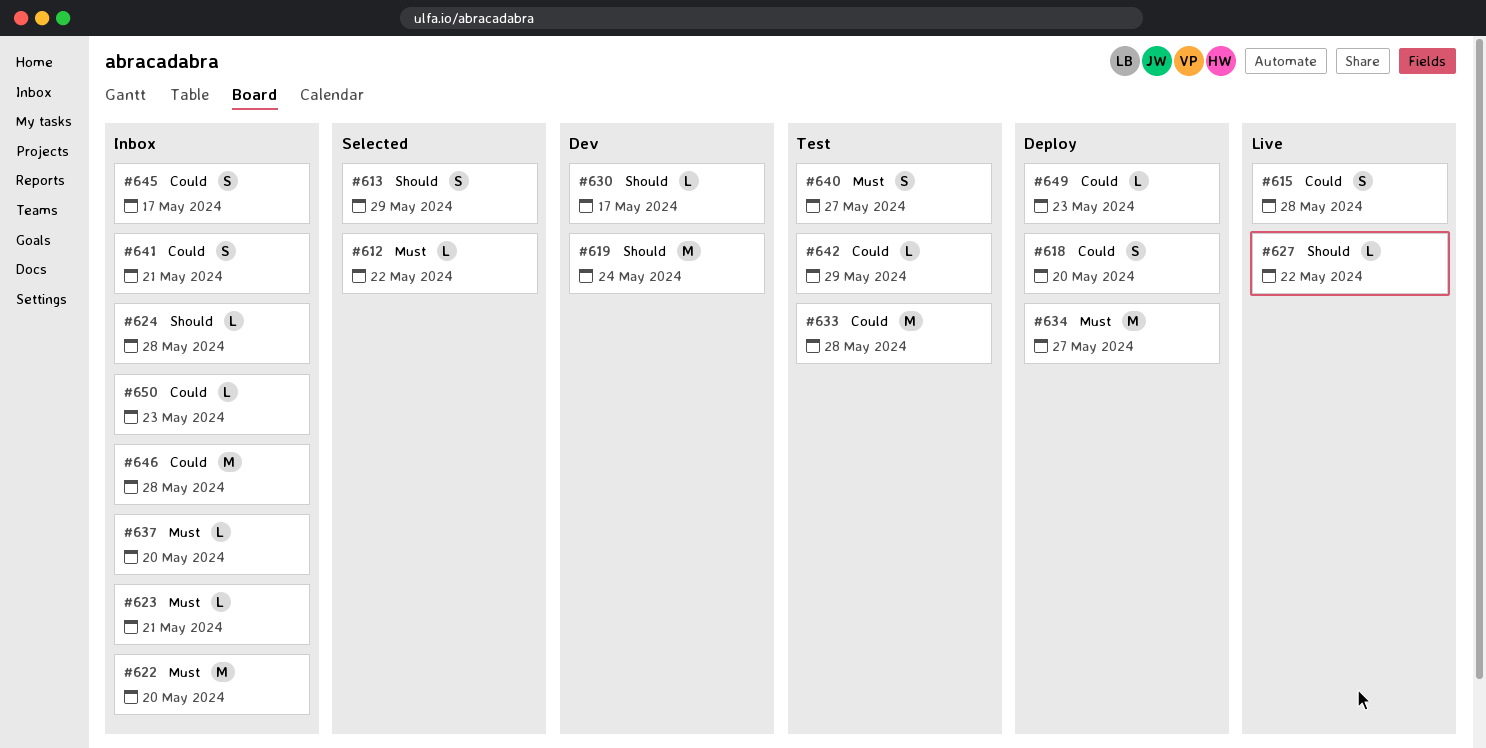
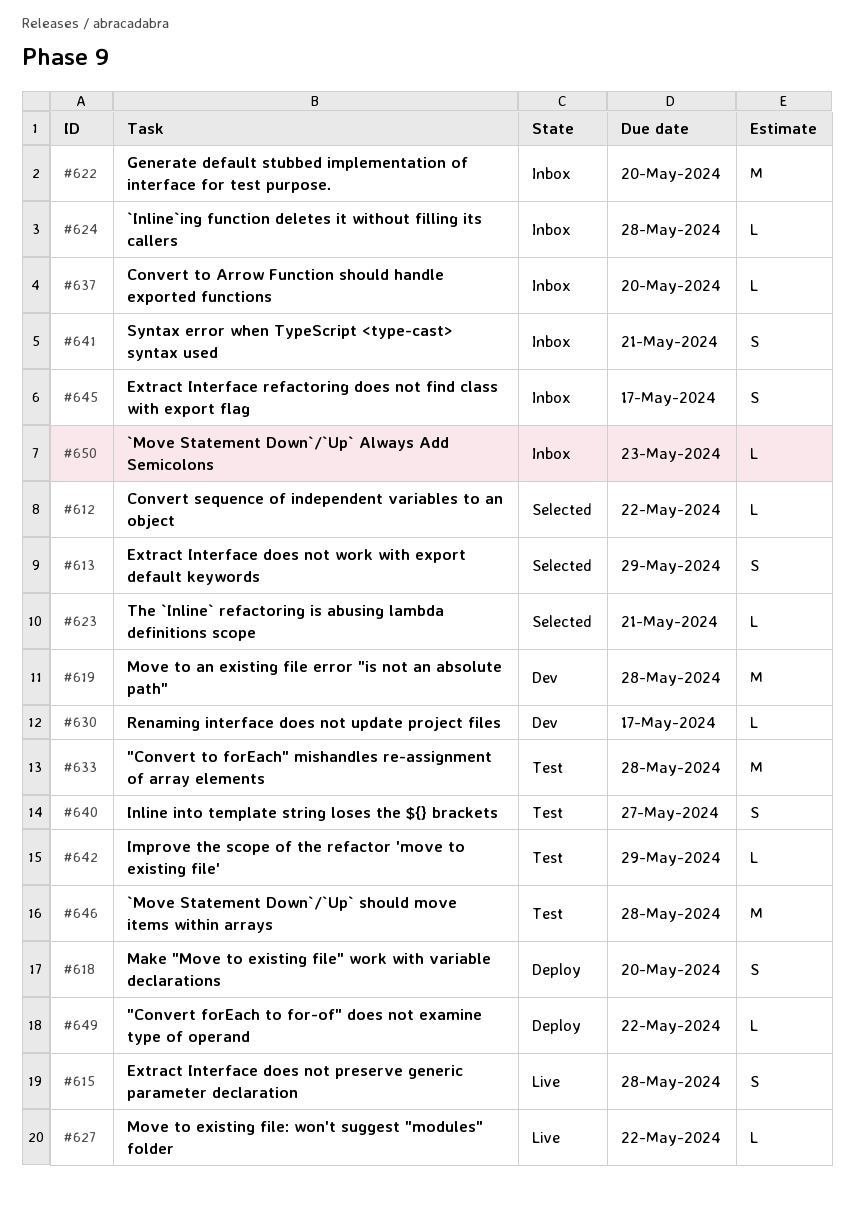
#619, due: May 24 -> May 28
#623, status: Inbox -> Selected
#634: present -> none
#646, status: Inbox -> Test
#649, due: May 23 -> May 22

